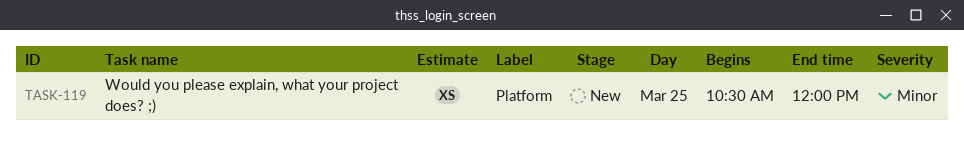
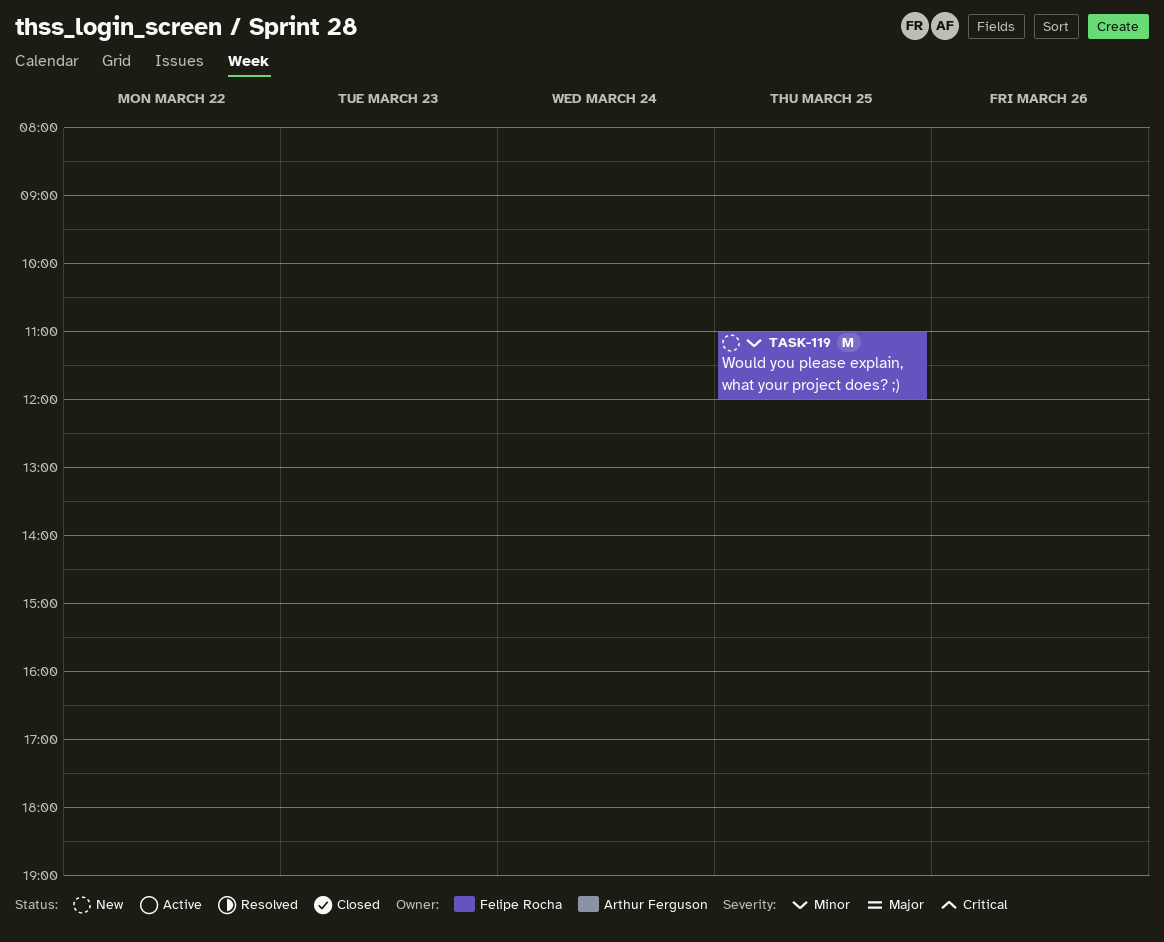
TASK-119, estimate: XS -> M
TASK-119, begins: 10:30 -> 11:00

